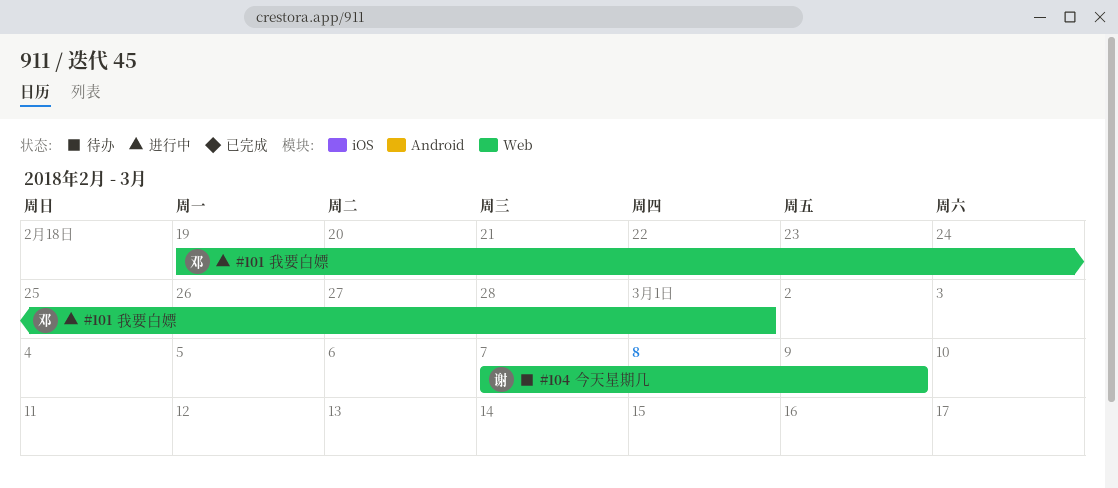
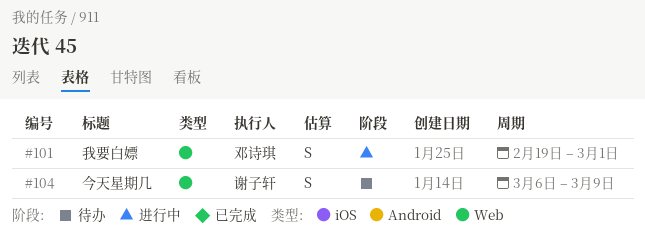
#104, start: Mar 7 -> Mar 6

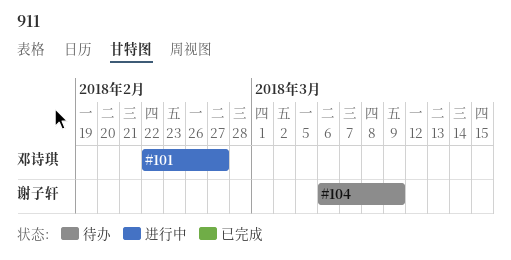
#101, start: Feb 19 -> Feb 22
#101, due: Mar 1 -> Feb 27

